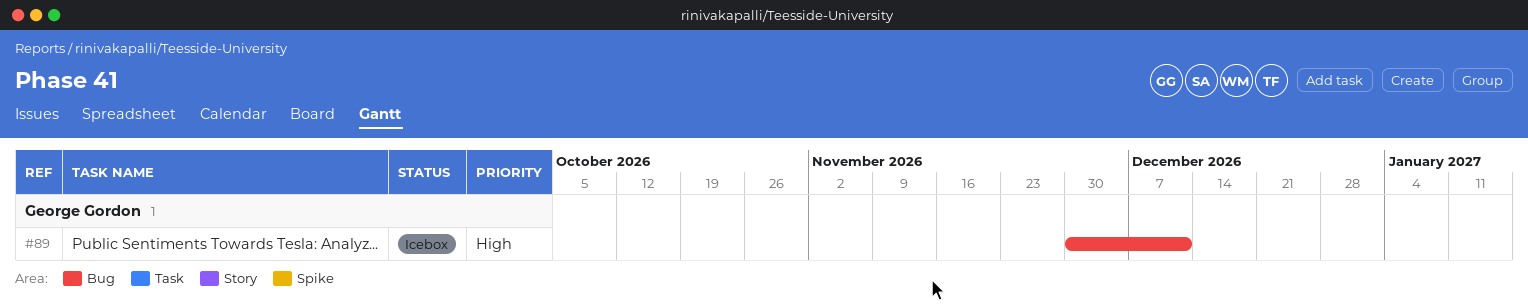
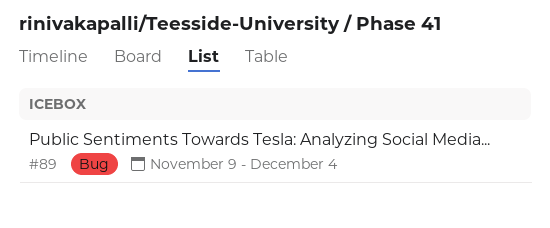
#89, start: Nov 30 -> Nov 9
#89, due: Dec 11 -> Dec 4

